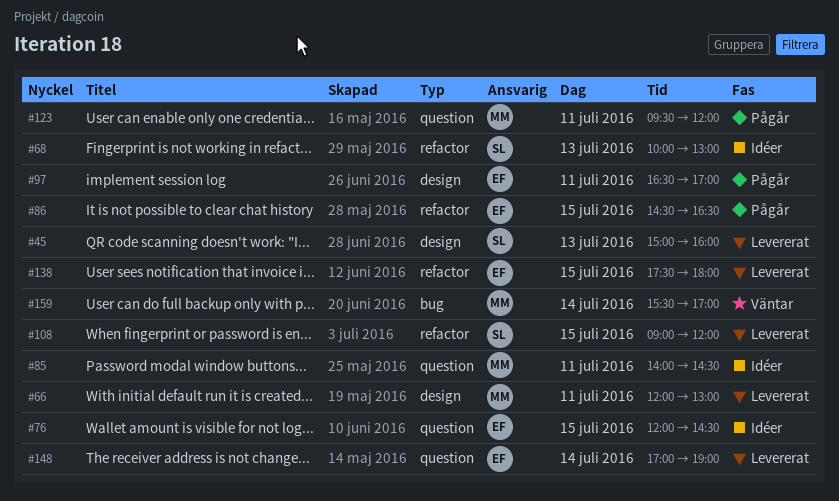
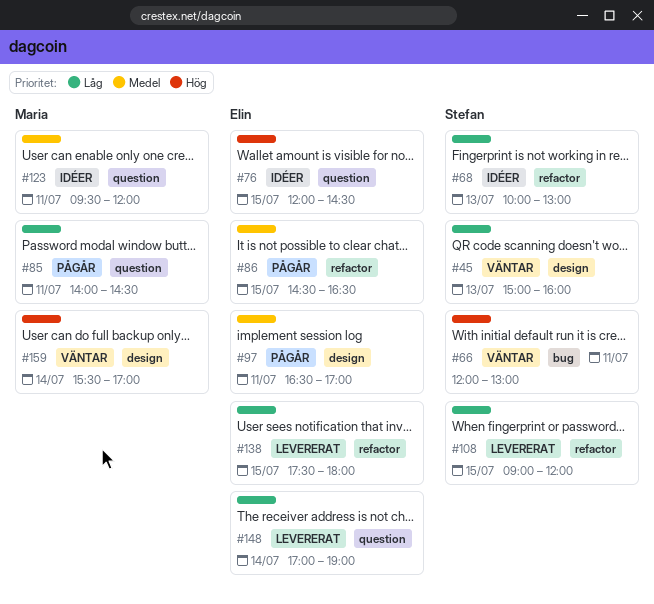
#45, status: Levererat -> Väntar
#66, status: Levererat -> Väntar
#66, owner: Maria -> Stefan
#66, label: design -> bug
#85, status: Idéer -> Pågår
#123, status: Pågår -> Idéer
#159, label: bug -> design

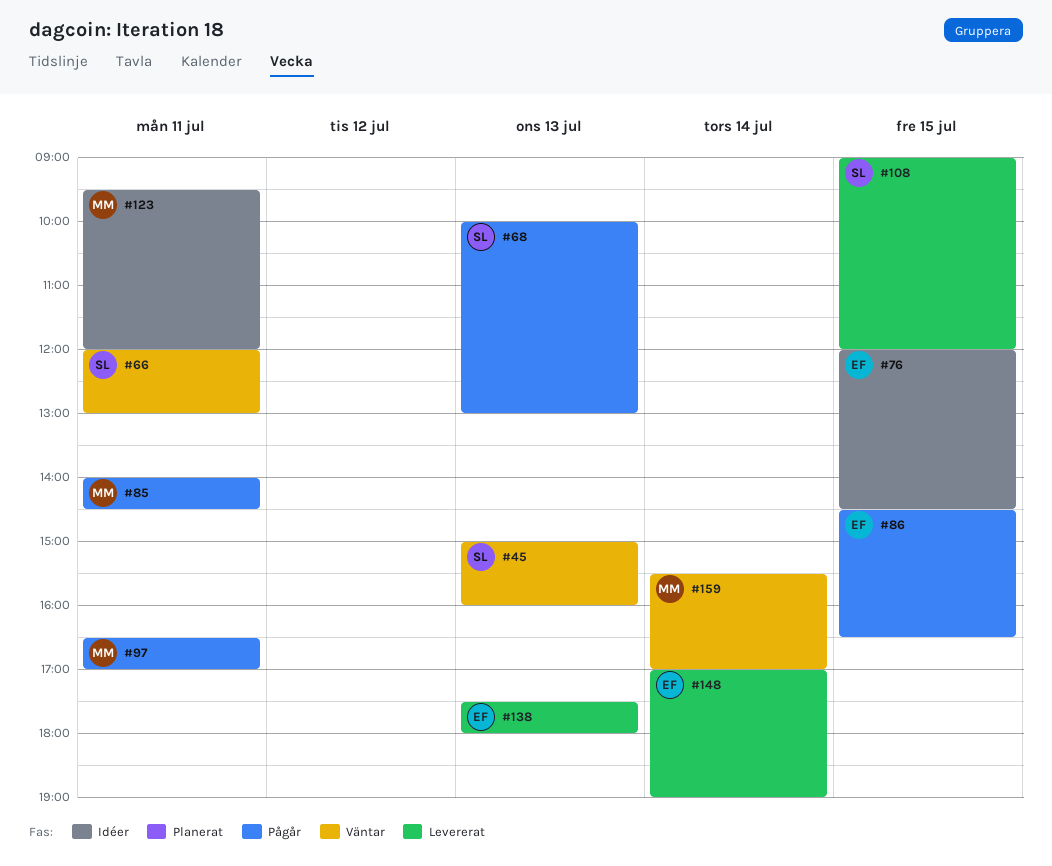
#68, status: Idéer -> Pågår
#97, owner: Elin -> Maria
#138, day: Jul 15 -> Jul 13

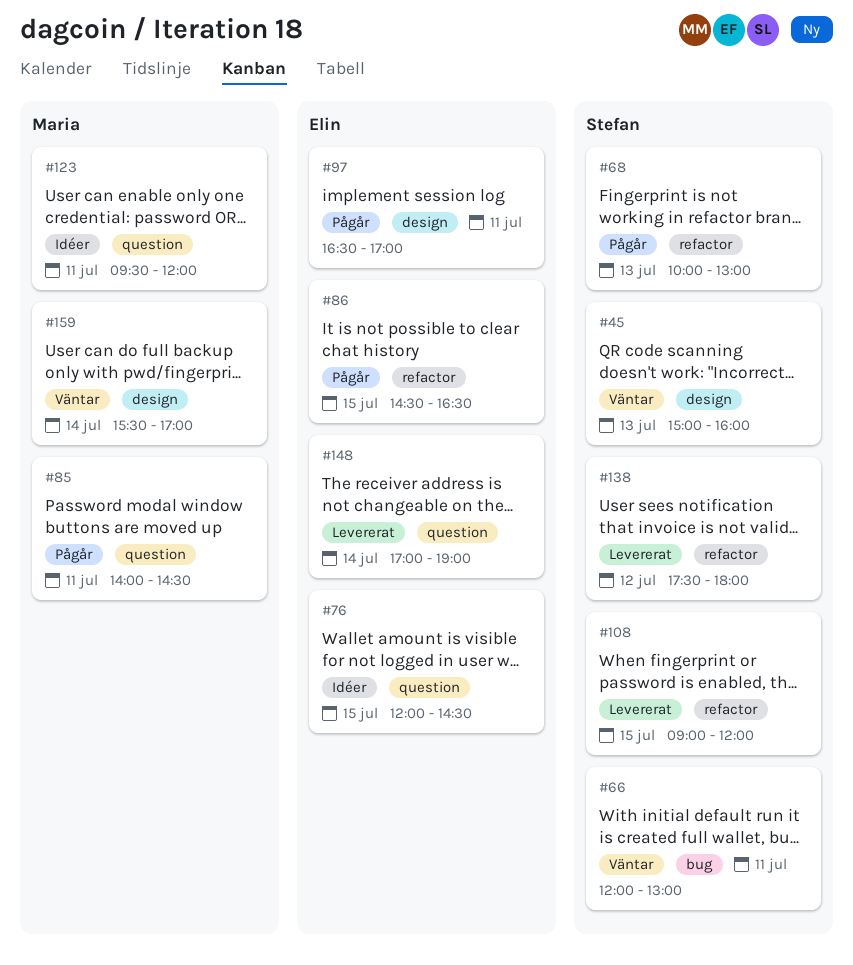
#97, owner: Maria -> Elin
#138, owner: Elin -> Stefan
#138, day: Jul 13 -> Jul 12

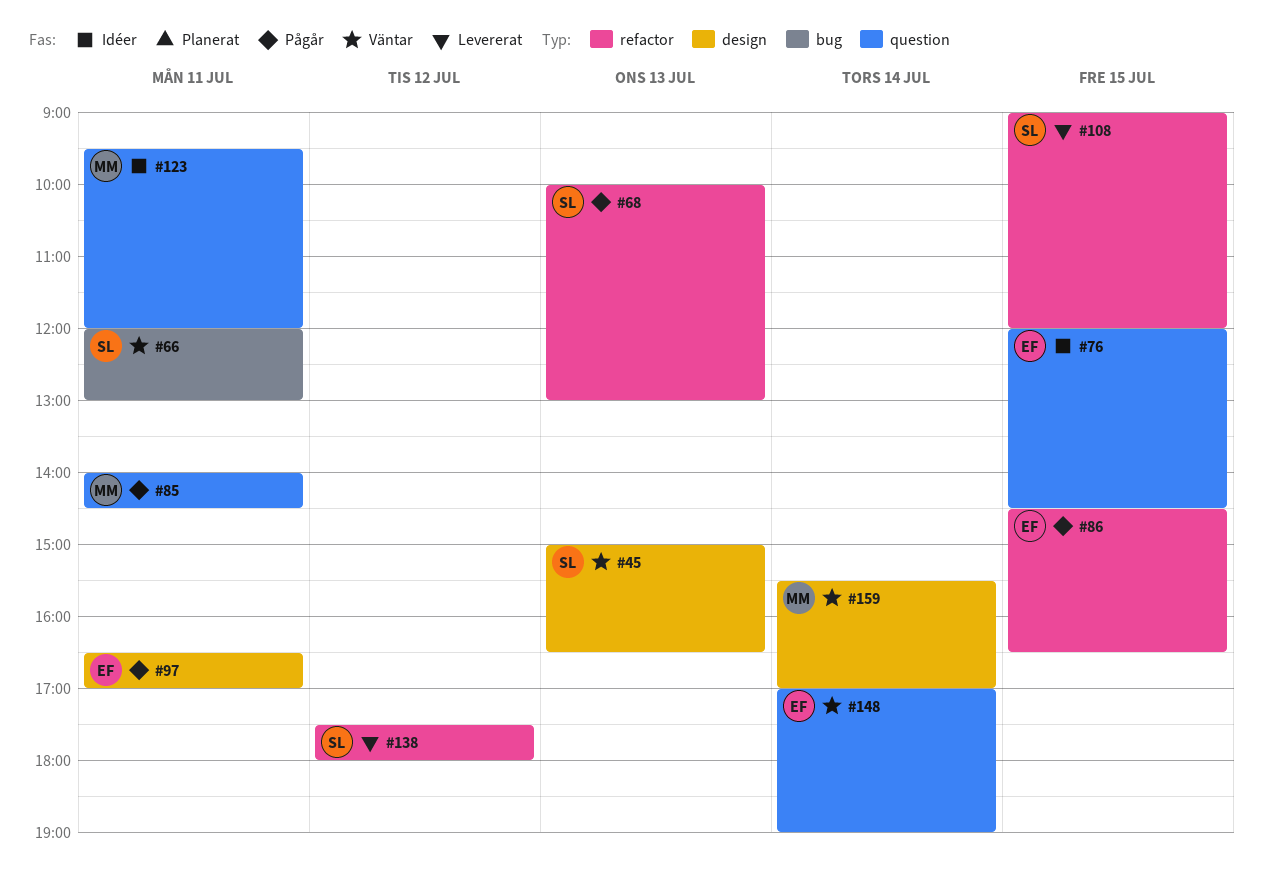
#45, ends: 16:00 -> 16:30
#148, status: Levererat -> Väntar

